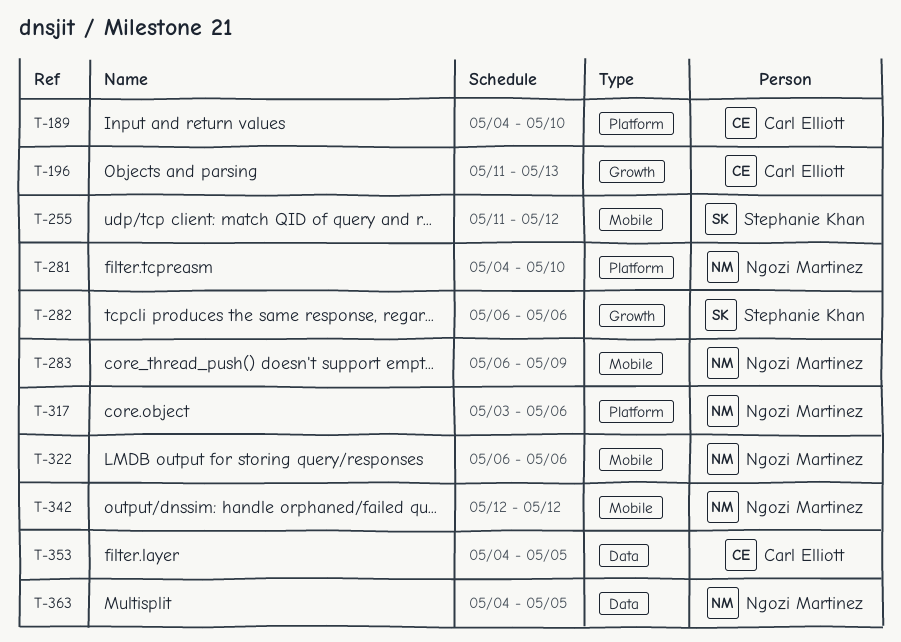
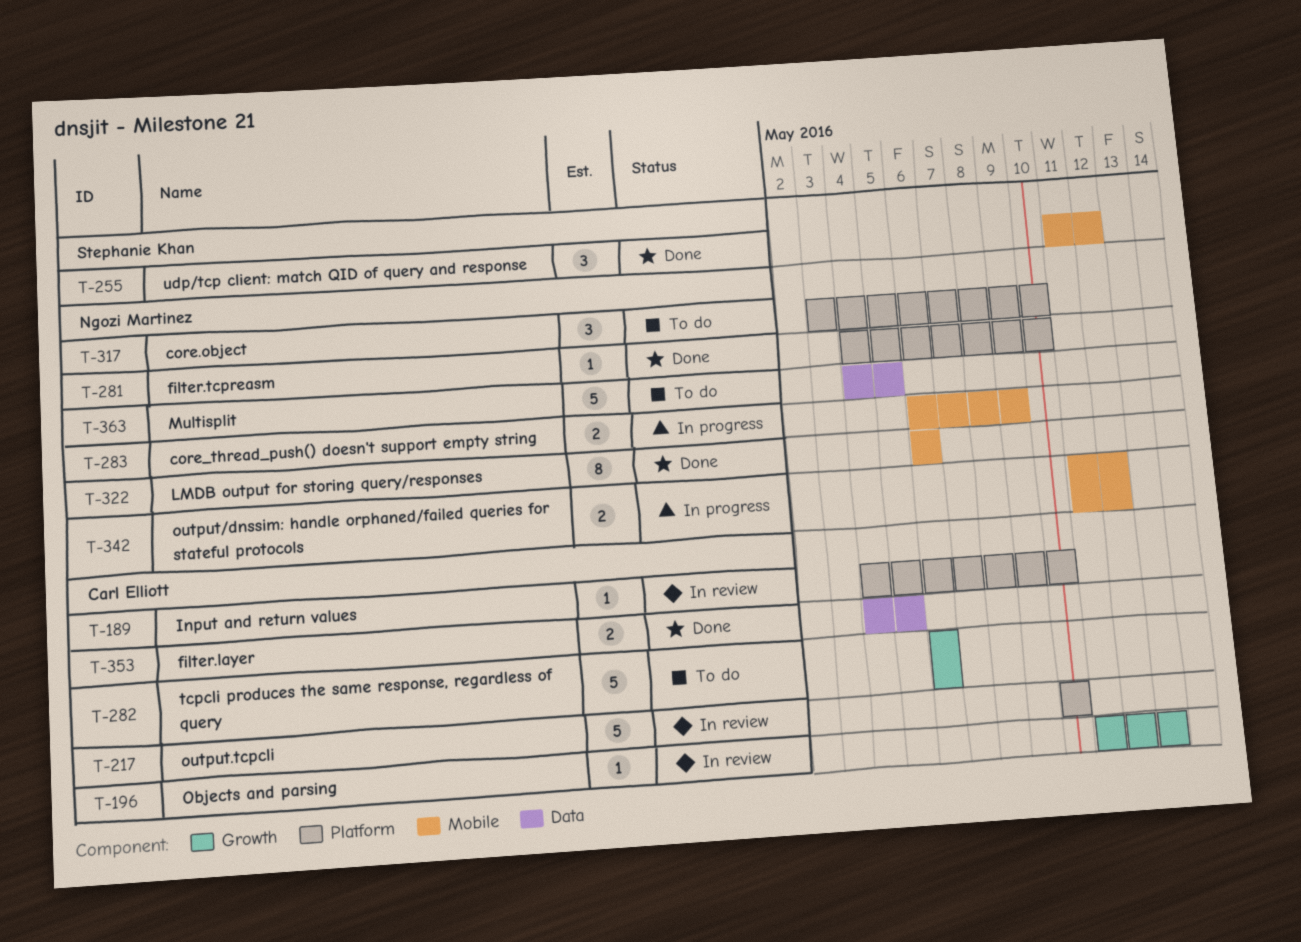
T-217: none -> present
T-282, owner: Stephanie Khan -> Carl Elliott
T-317, due: May 6 -> May 10
T-342, start: May 12 -> May 11

